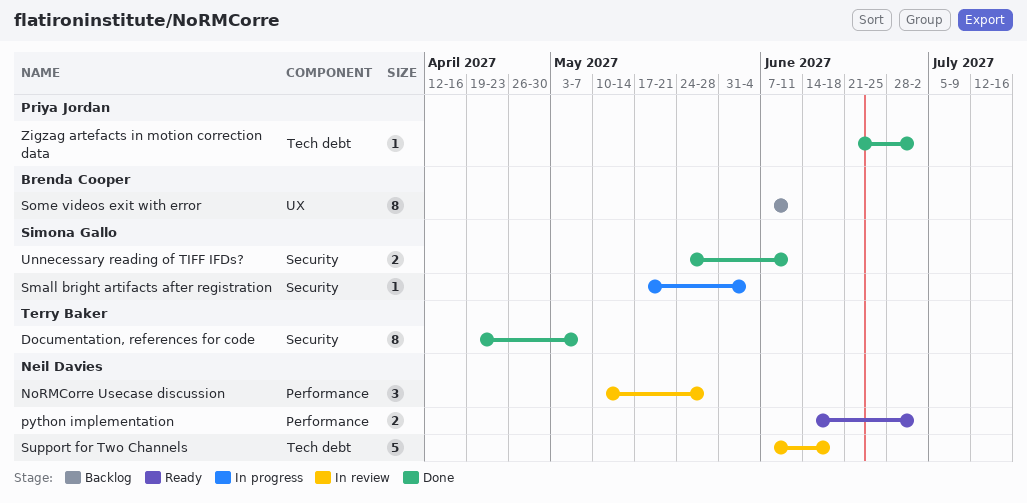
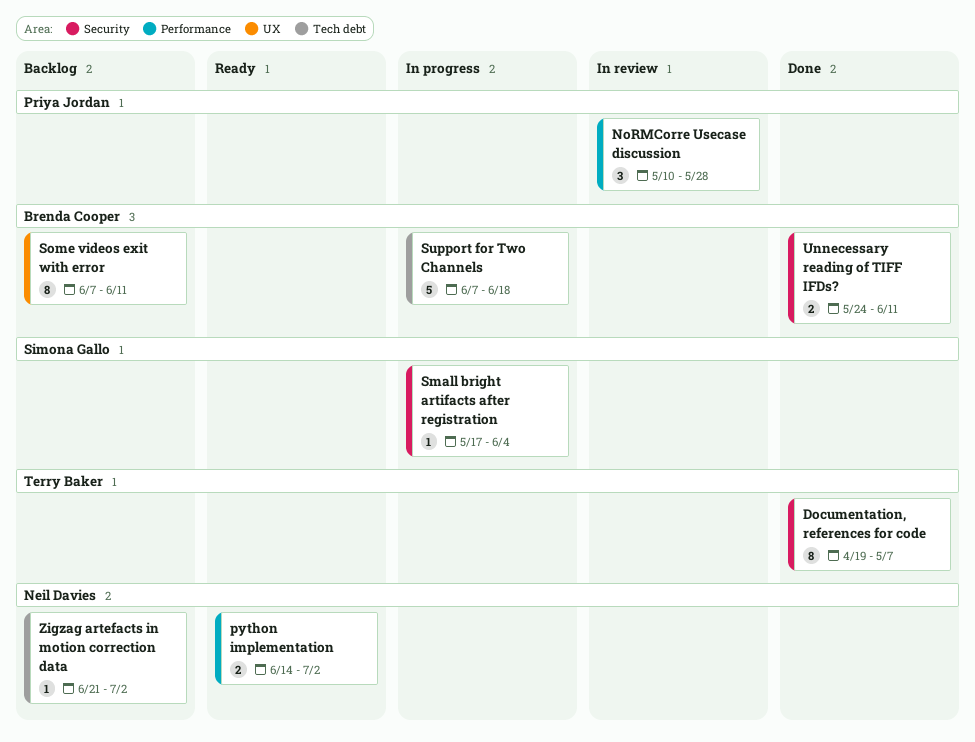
NoRMCorre Usecase discussion, owner: Neil Davies -> Priya Jordan
Support for Two Channels, status: In review -> In progress
Support for Two Channels, owner: Neil Davies -> Brenda Cooper
Unnecessary reading of TIFF IFDs?, owner: Simona Gallo -> Brenda Cooper
Zigzag artefacts in motion correction data, status: Done -> Backlog
Zigzag artefacts in motion correction data, owner: Priya Jordan -> Neil Davies

